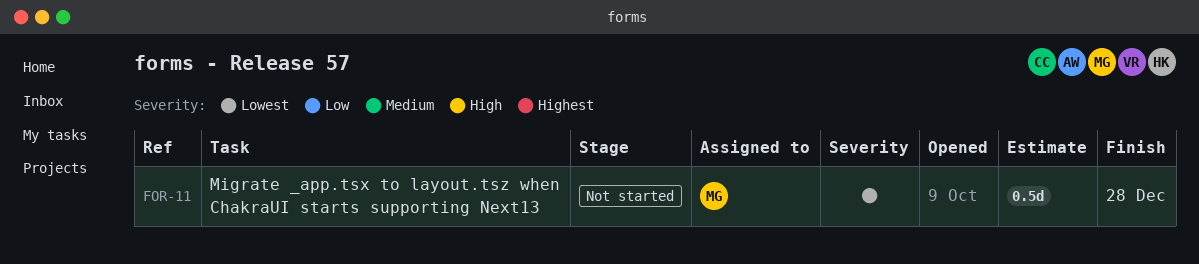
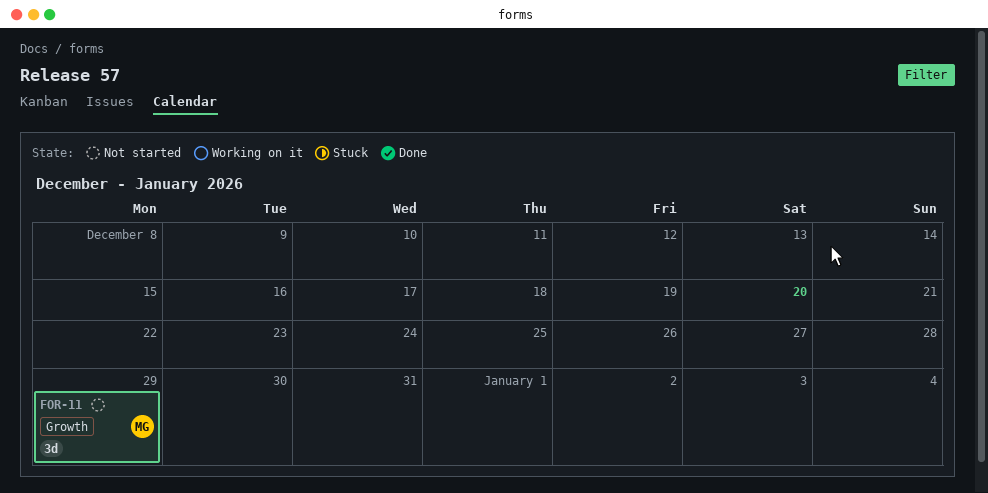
FOR-11, estimate: 0.5d -> 3d
FOR-11, due: Dec 28 -> Dec 29

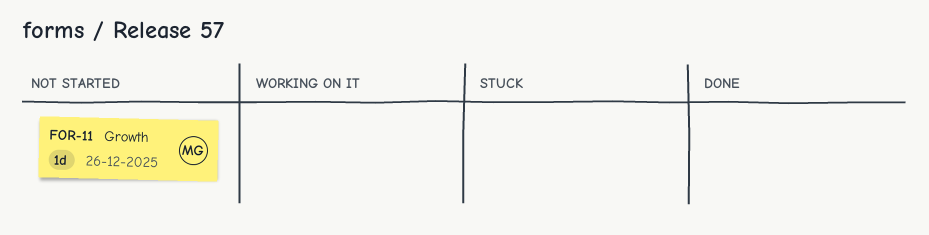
FOR-11, estimate: 3d -> 1d
FOR-11, due: Dec 29 -> Dec 26

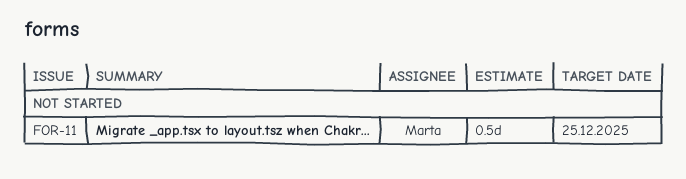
FOR-11, estimate: 1d -> 0.5d
FOR-11, due: Dec 26 -> Dec 25

